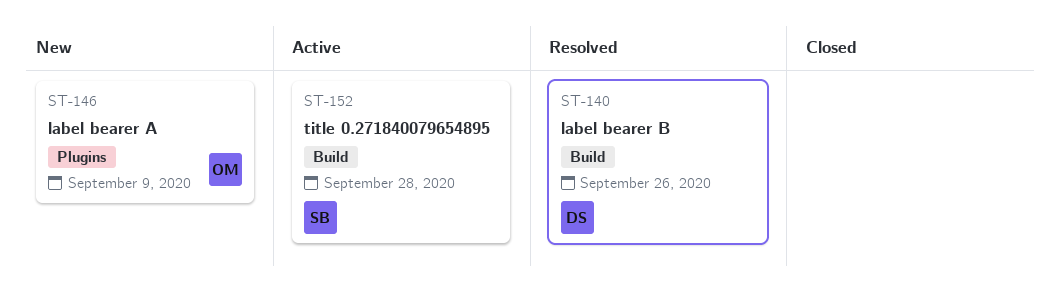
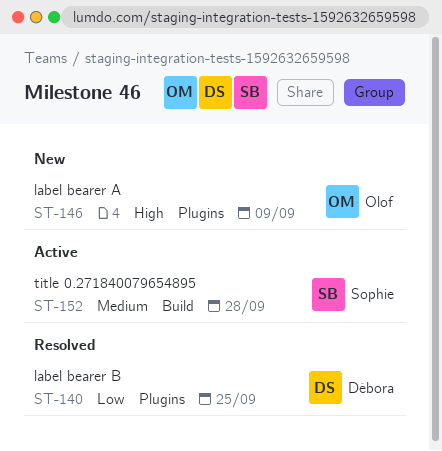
ST-140, label: Build -> Plugins
ST-140, due: Sep 26 -> Sep 25

